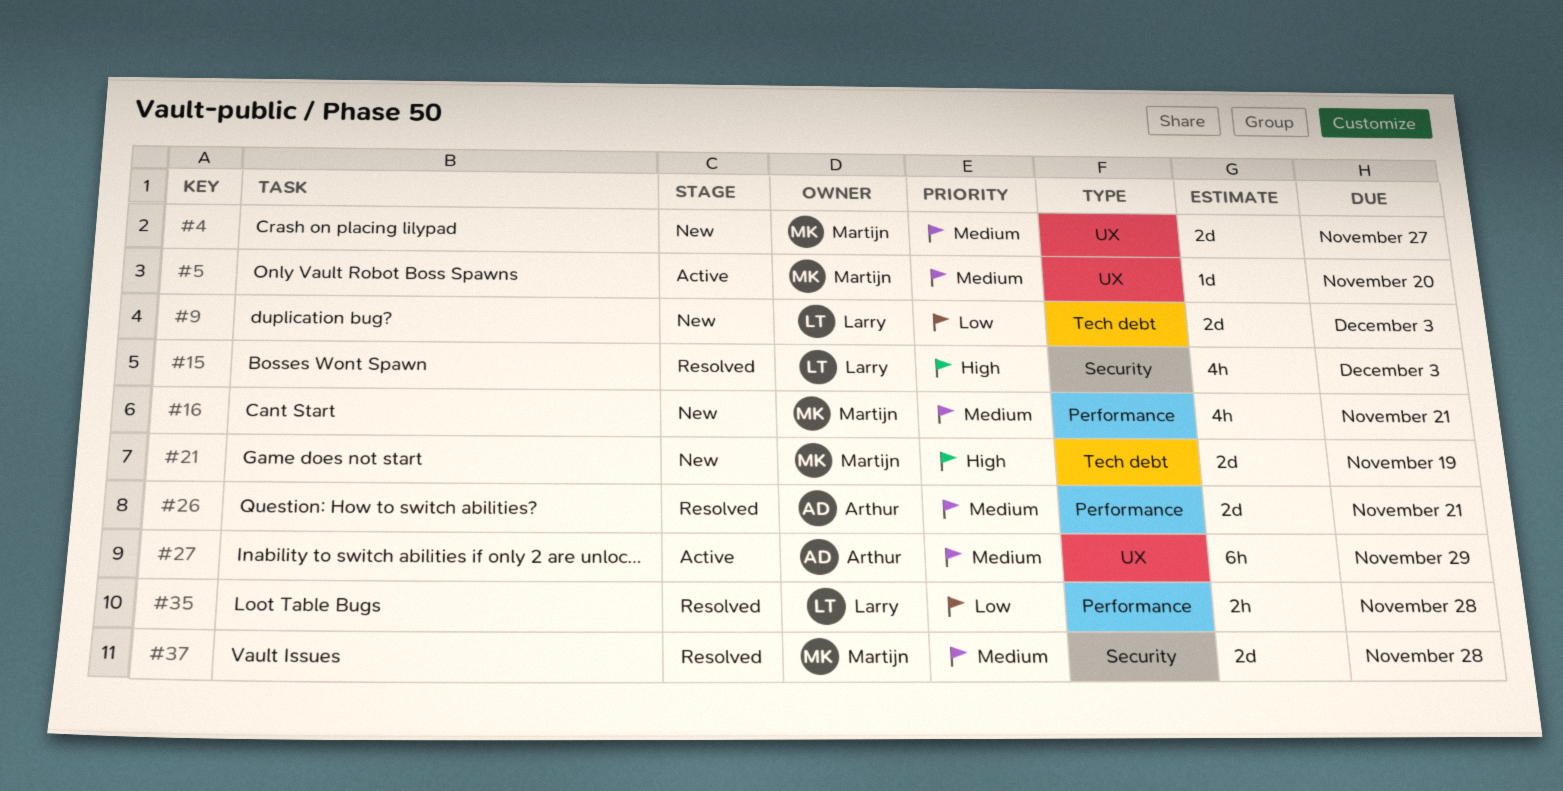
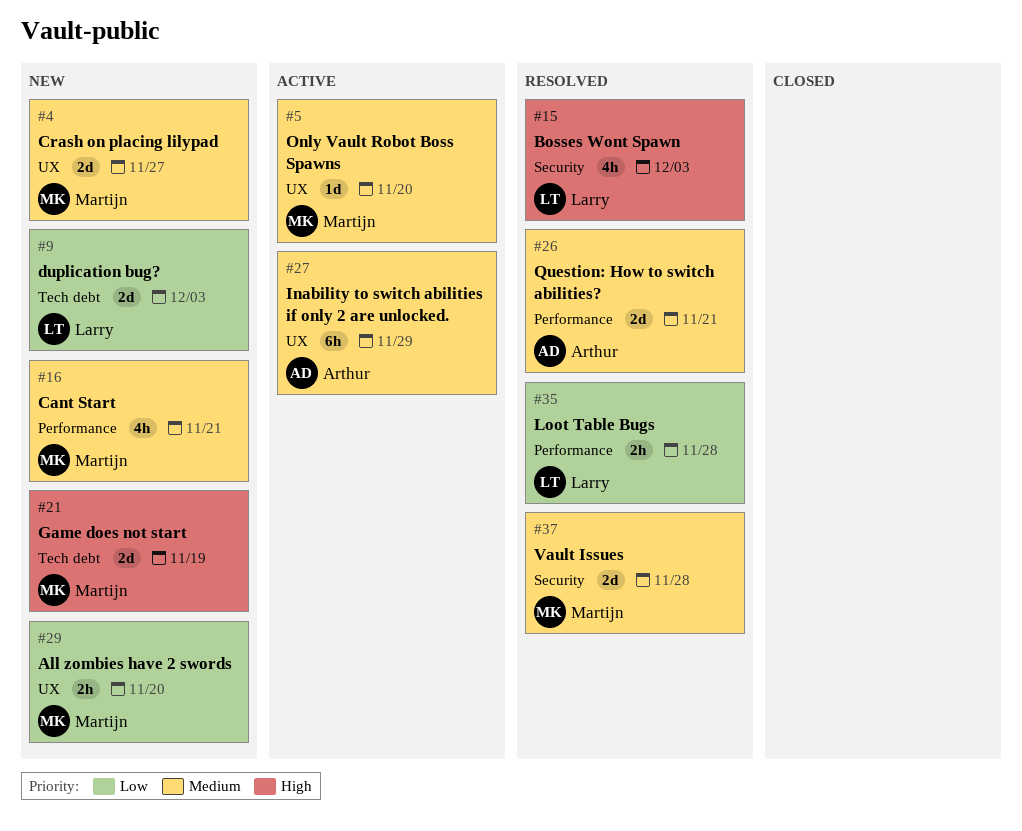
#29: none -> present

